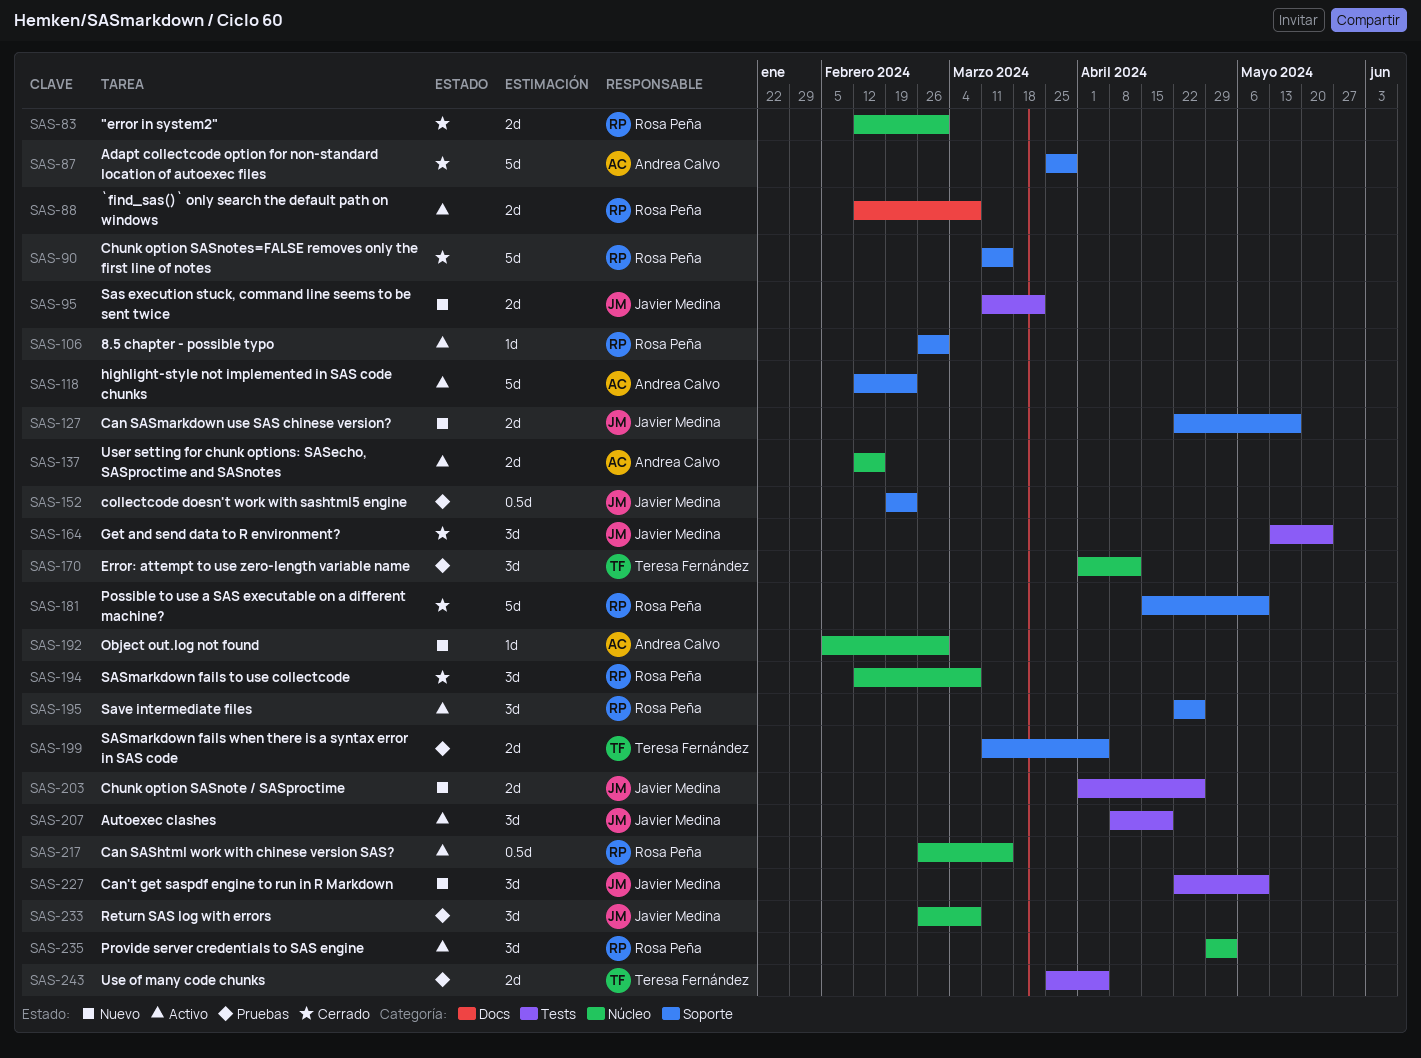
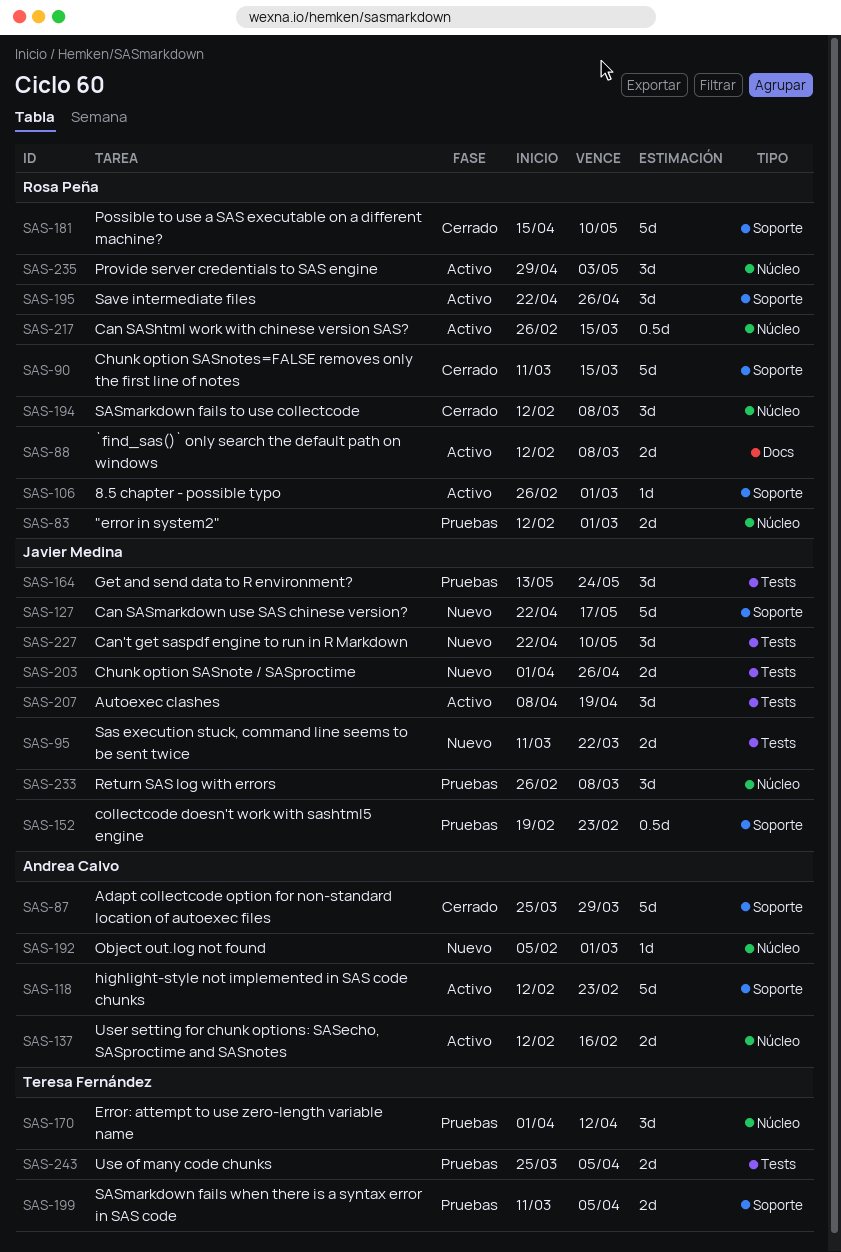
SAS-83, status: Cerrado -> Pruebas
SAS-127, estimate: 2d -> 5d
SAS-164, status: Cerrado -> Pruebas

